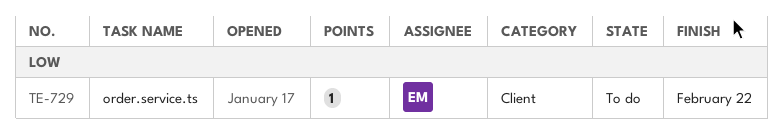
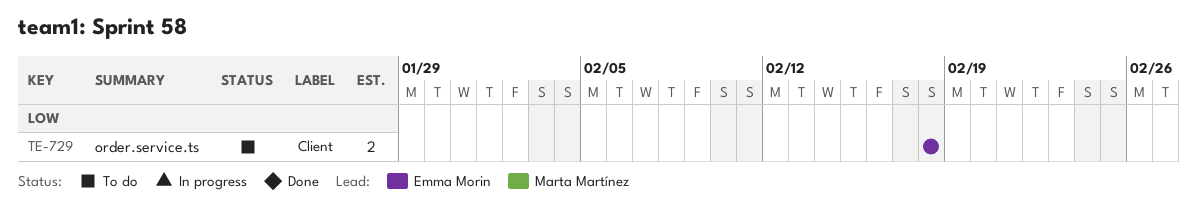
TE-729, estimate: 1 -> 2
TE-729, due: Feb 22 -> Feb 18

